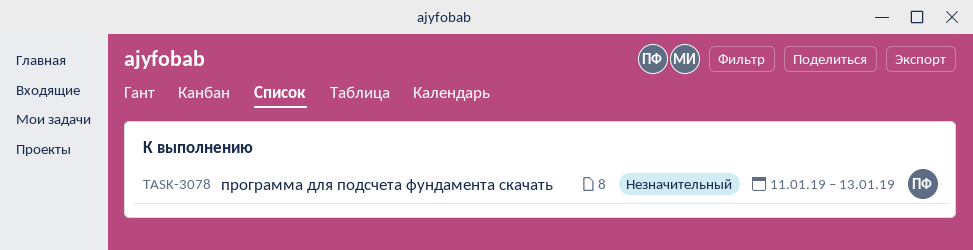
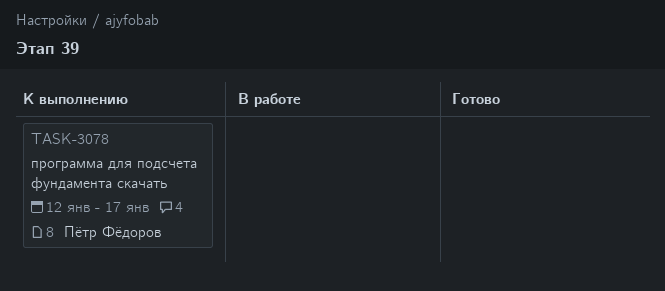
TASK-3078, start: Jan 11 -> Jan 12
TASK-3078, due: Jan 13 -> Jan 17

